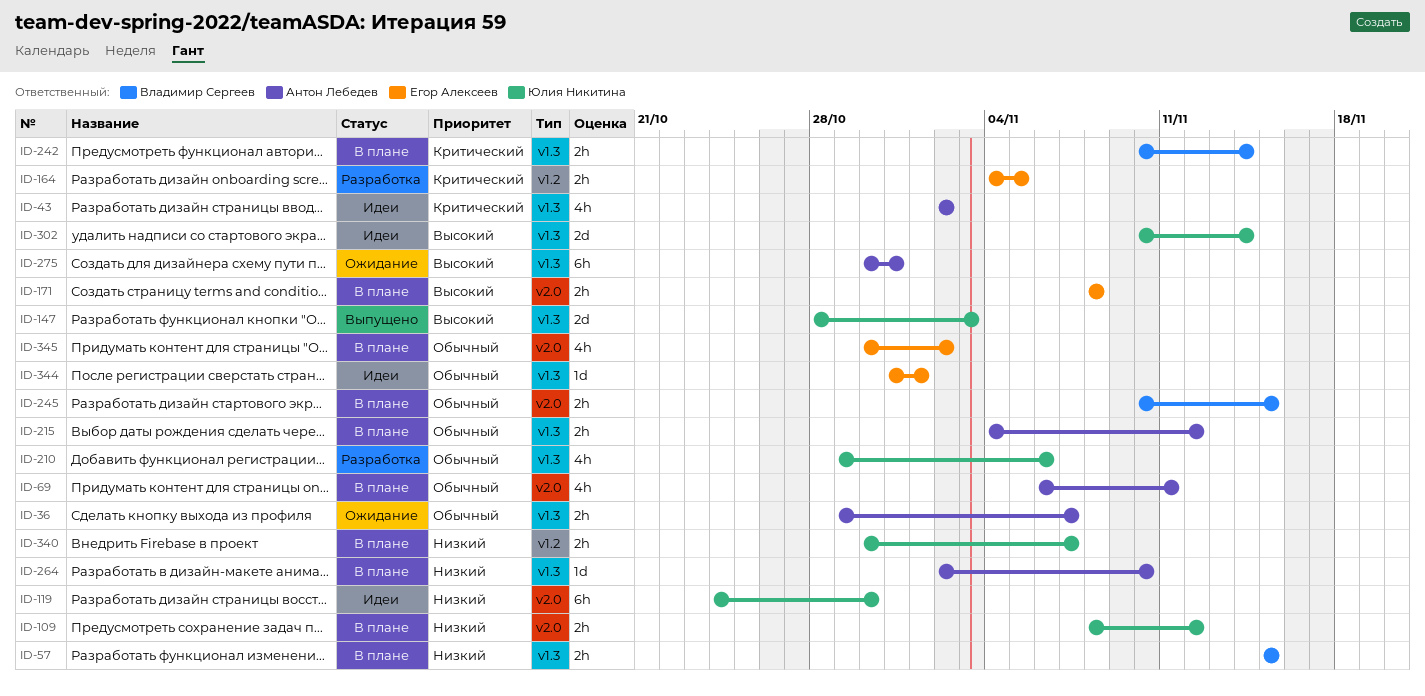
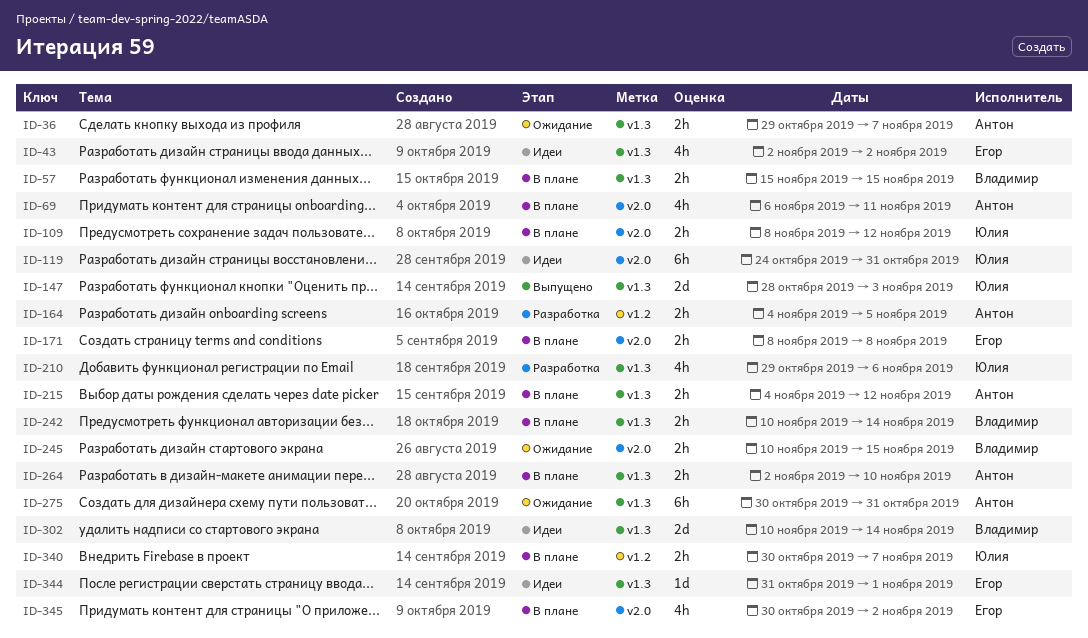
ID-43, owner: Антон Лебедев -> Егор Алексеев
ID-119, due: Oct 30 -> Oct 31
ID-164, owner: Егор Алексеев -> Антон Лебедев
ID-245, status: В плане -> Ожидание
ID-264, estimate: 1d -> 2h
ID-302, owner: Юлия Никитина -> Владимир Сергеев

